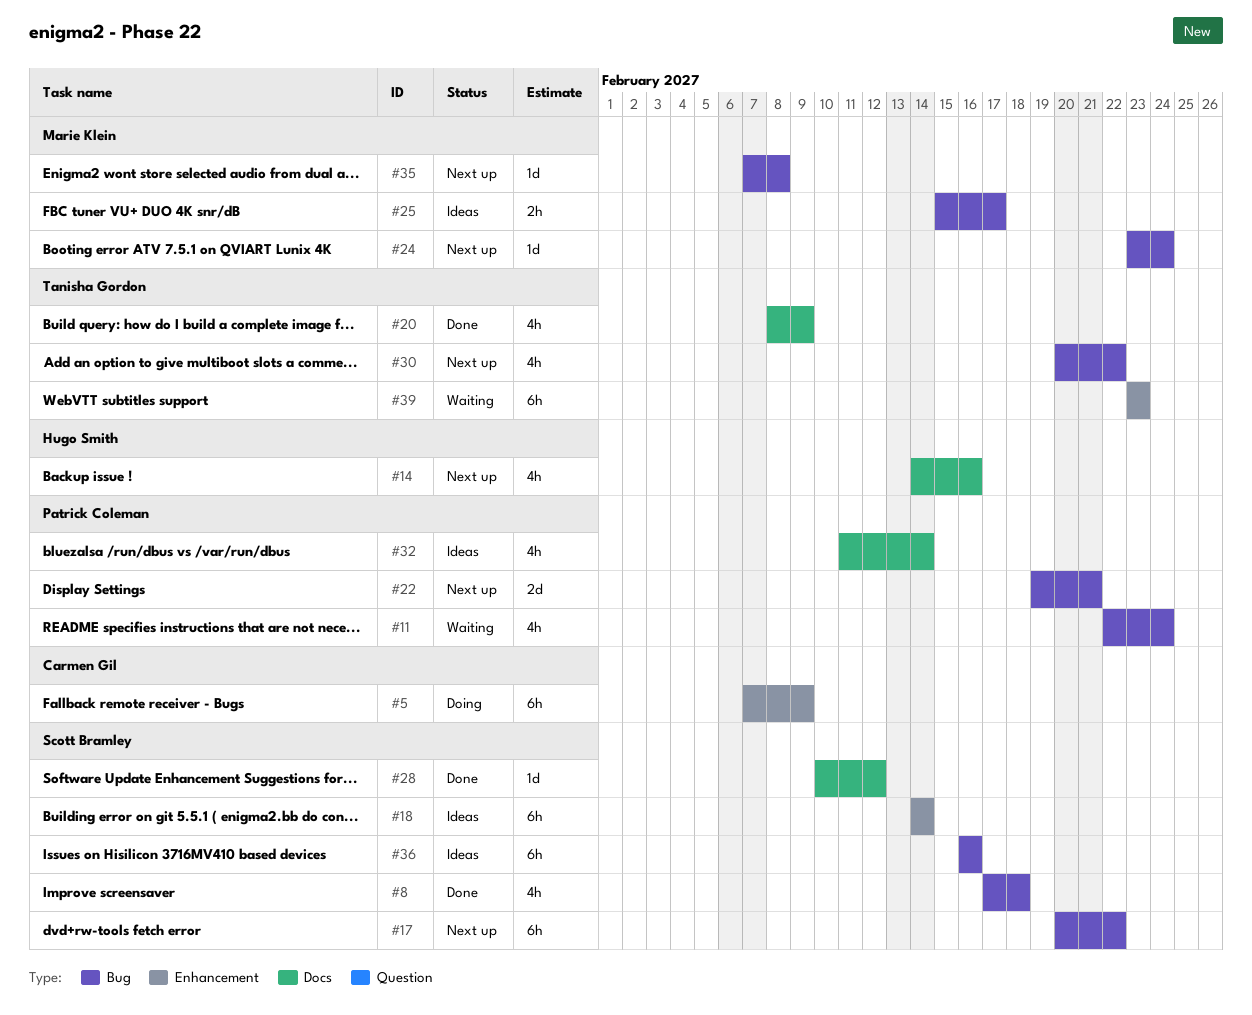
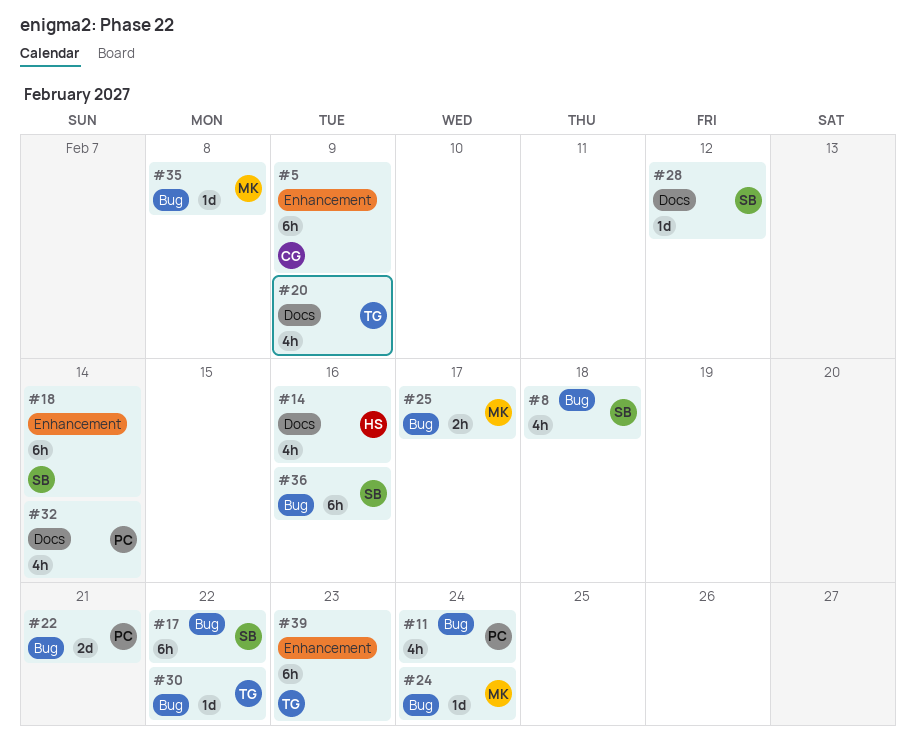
#30, estimate: 4h -> 1d

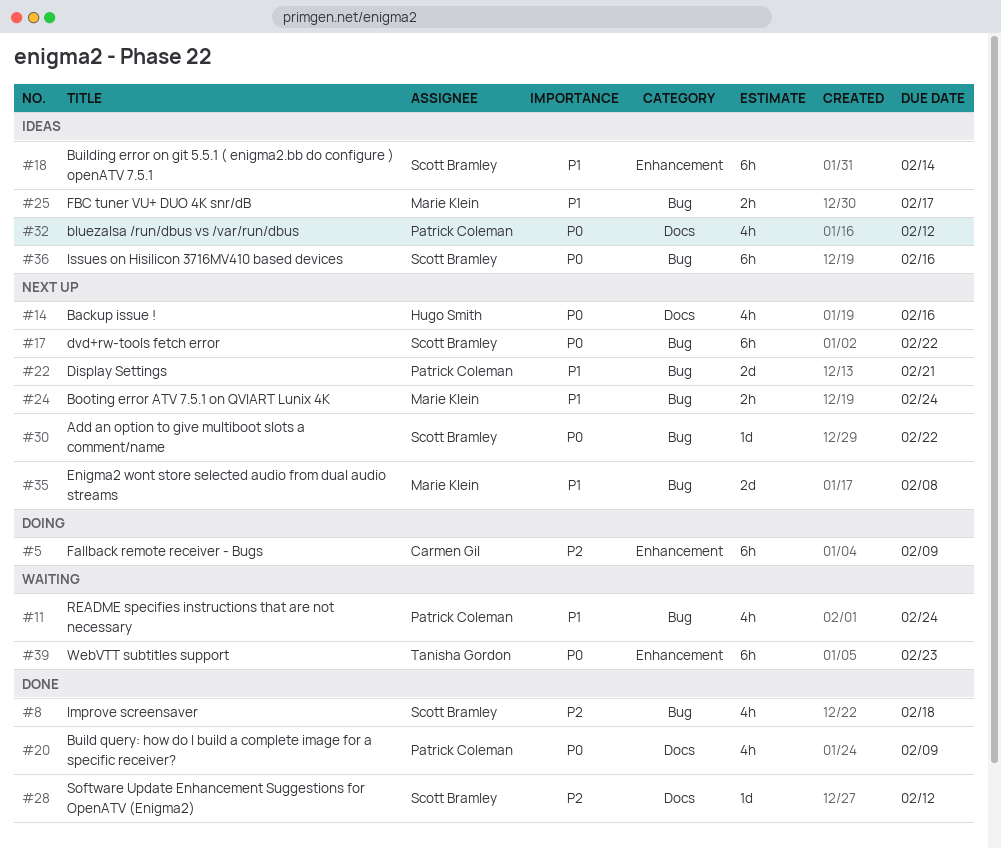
#20, owner: Tanisha Gordon -> Patrick Coleman
#24, estimate: 1d -> 2h
#30, owner: Tanisha Gordon -> Scott Bramley
#32, due: Feb 14 -> Feb 12
#35, estimate: 1d -> 2d

